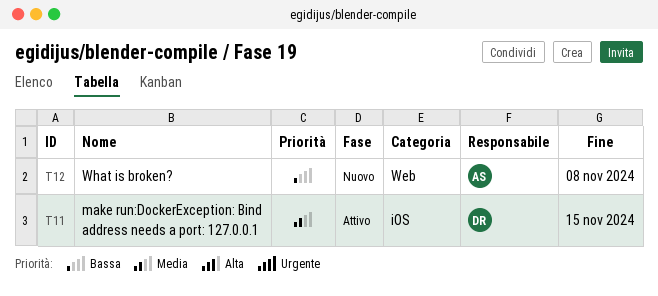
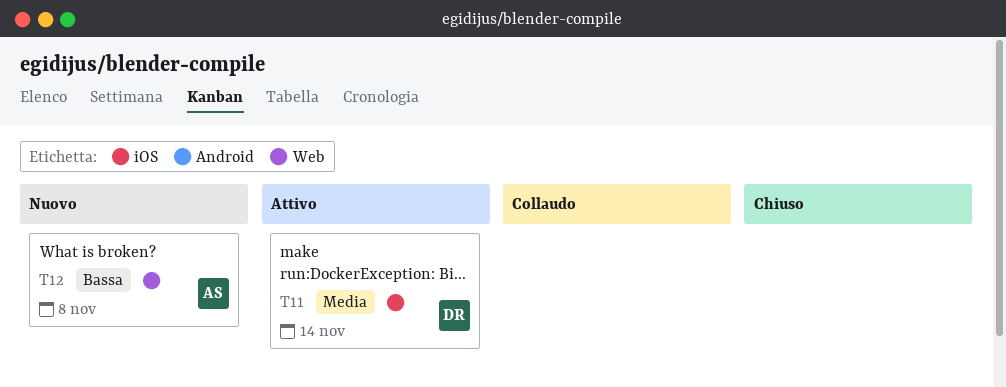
T11, due: Nov 15 -> Nov 14

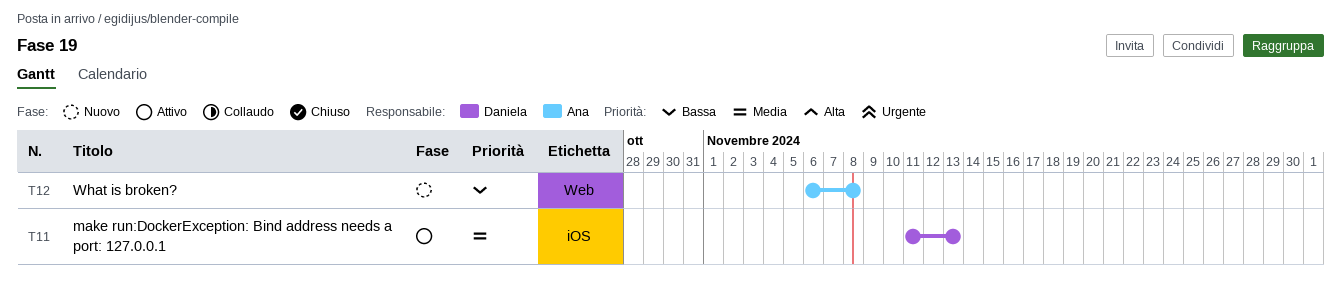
T11, due: Nov 14 -> Nov 13

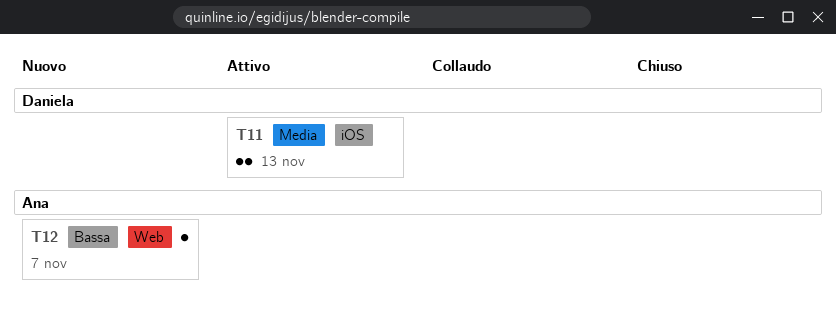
T12, due: Nov 8 -> Nov 7

